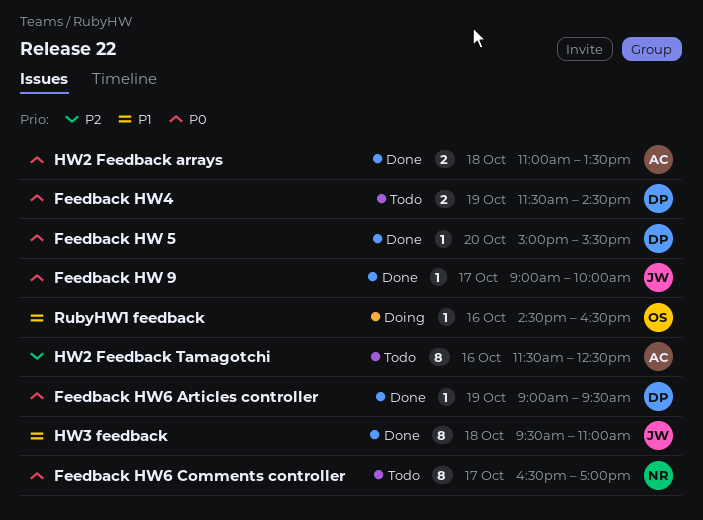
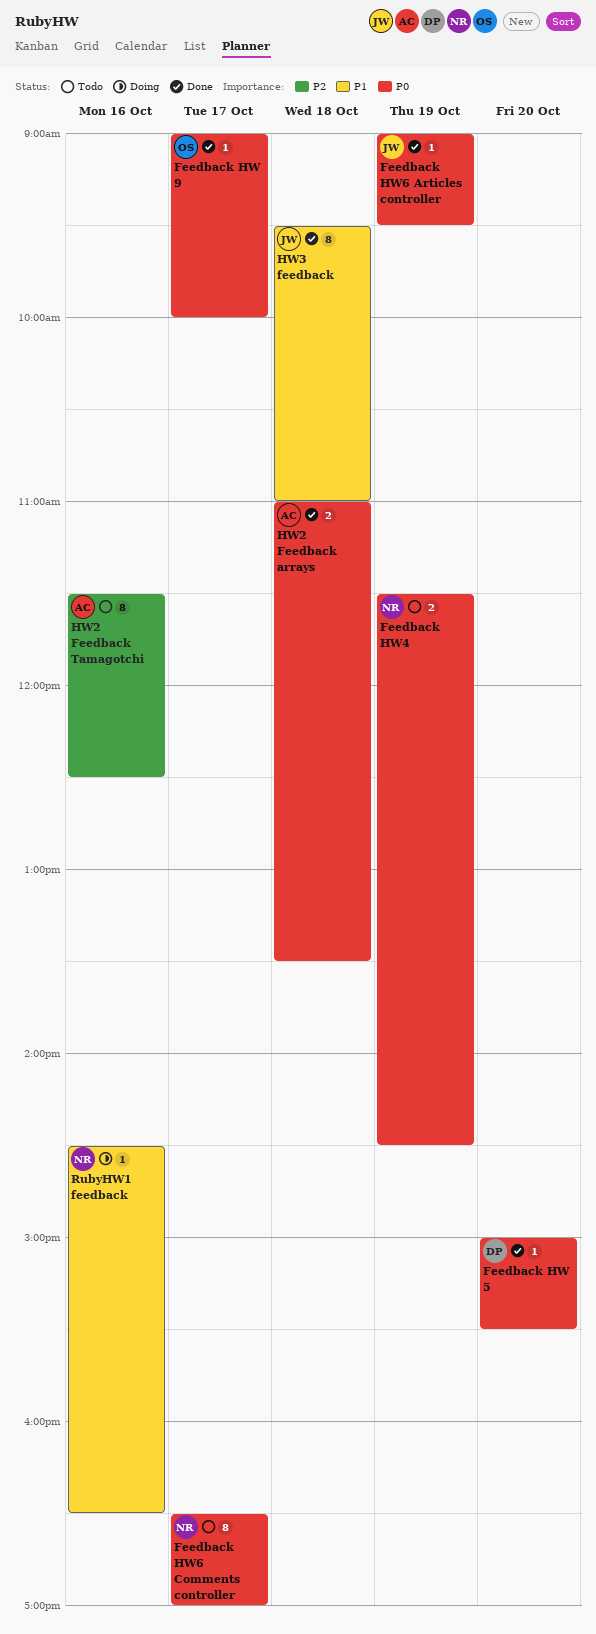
Feedback HW 9, owner: JW -> OS
Feedback HW4, owner: DP -> NR
Feedback HW6 Articles controller, owner: DP -> JW
RubyHW1 feedback, owner: OS -> NR

